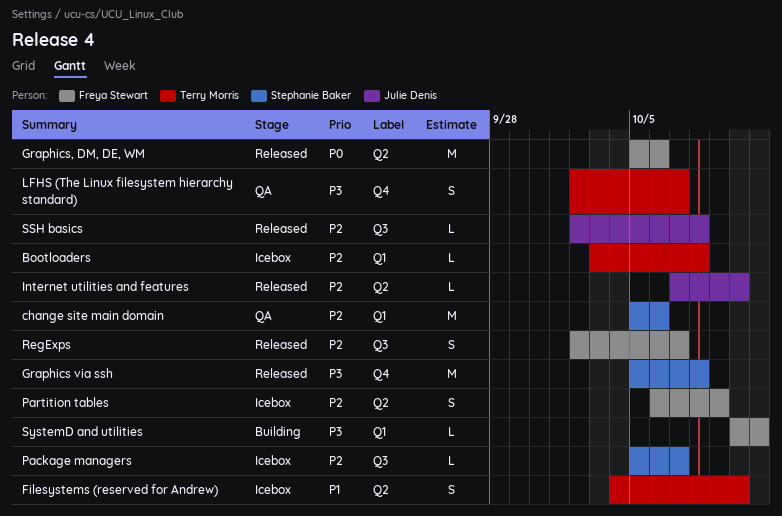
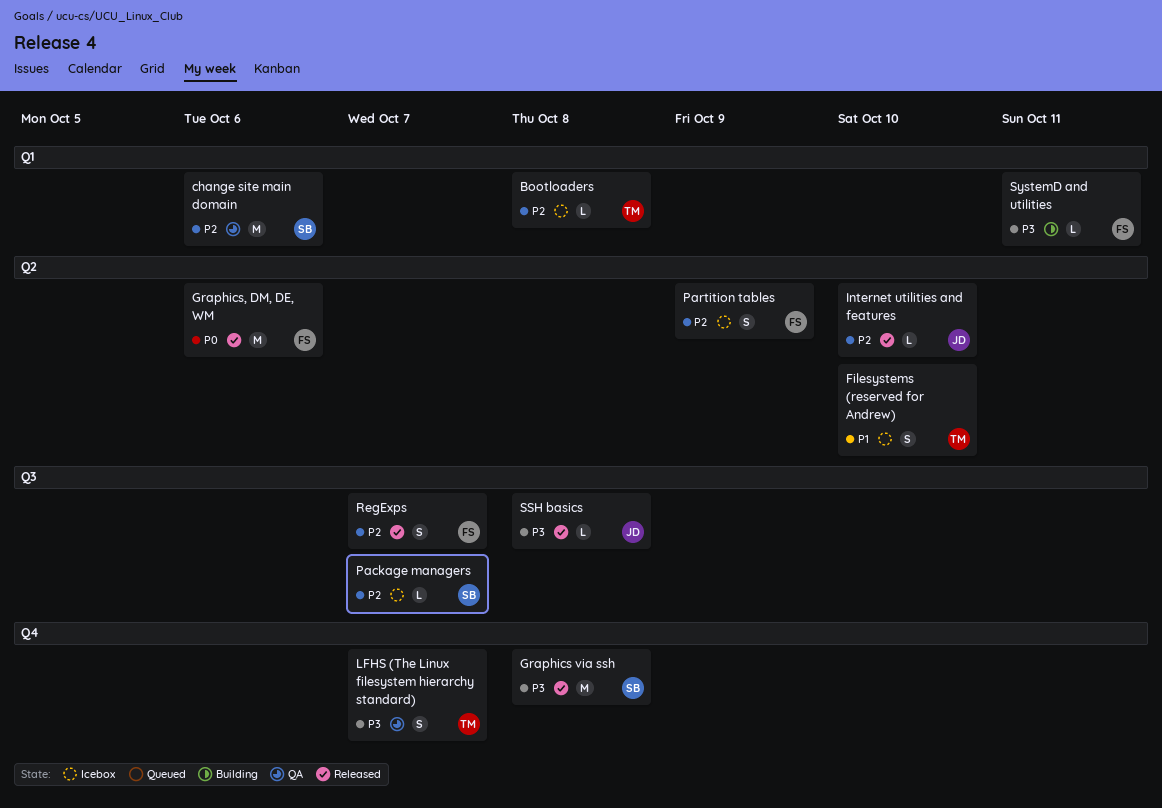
SSH basics, priority: P2 -> P3

